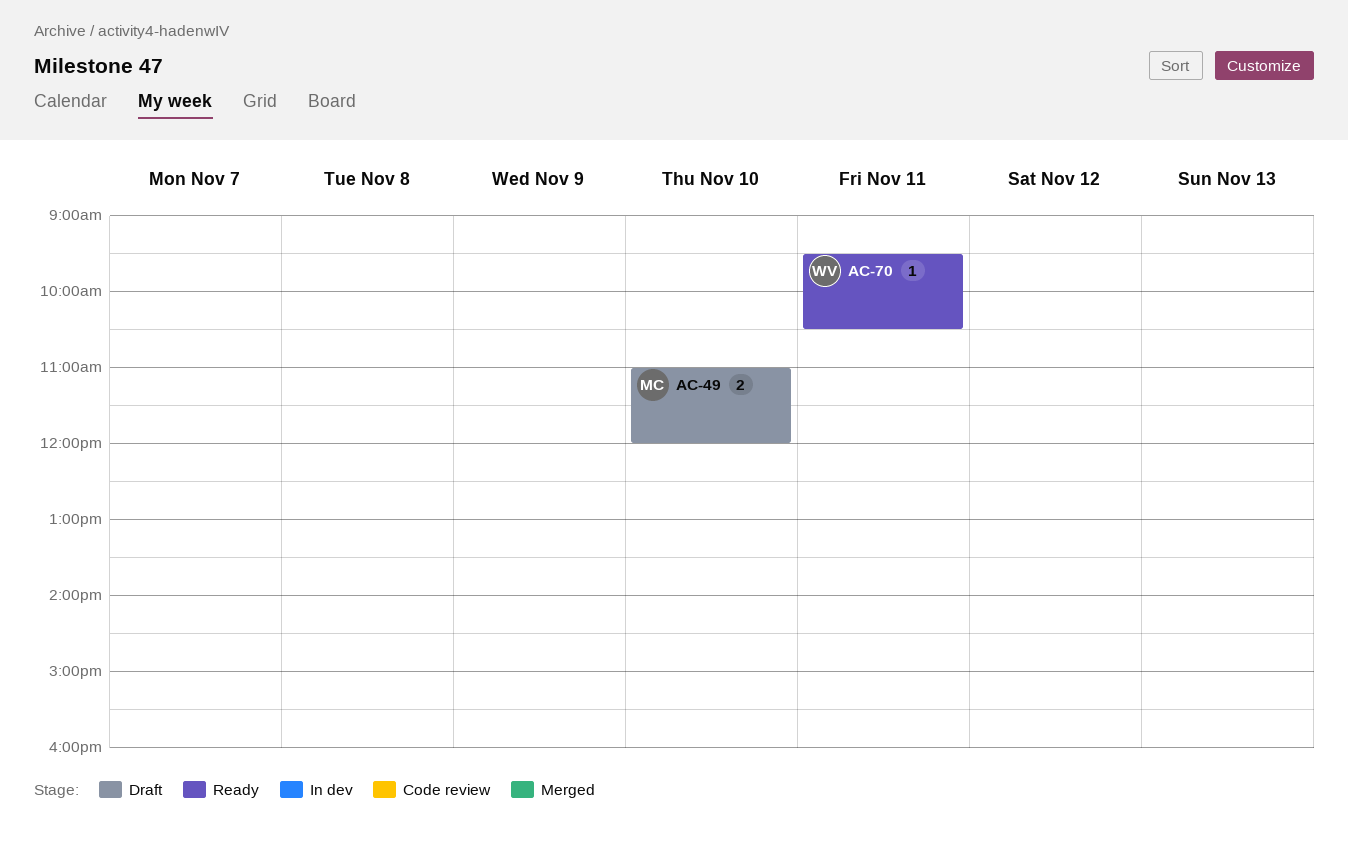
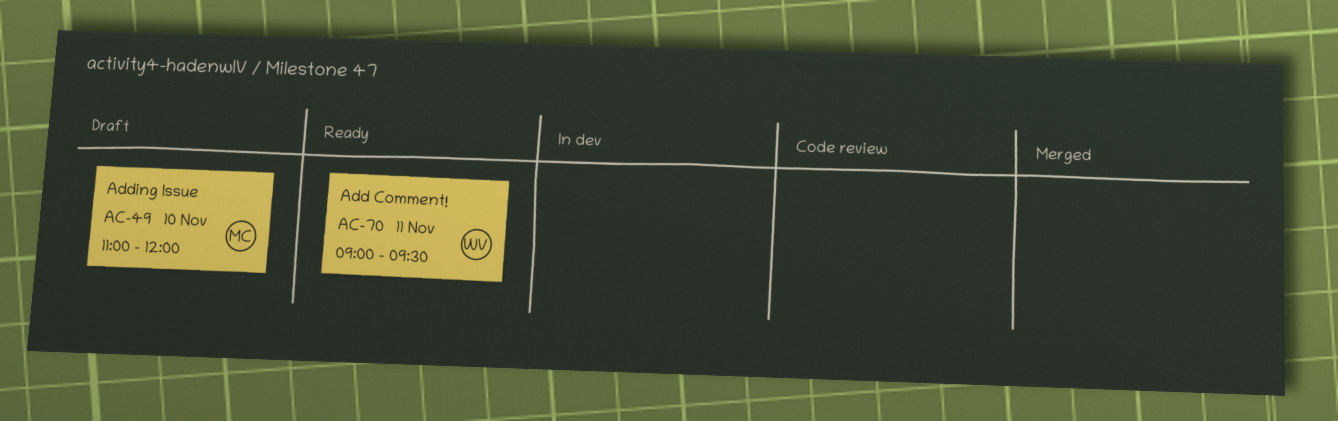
AC-70, begins: 09:30 -> 09:00
AC-70, ends: 10:30 -> 09:30

